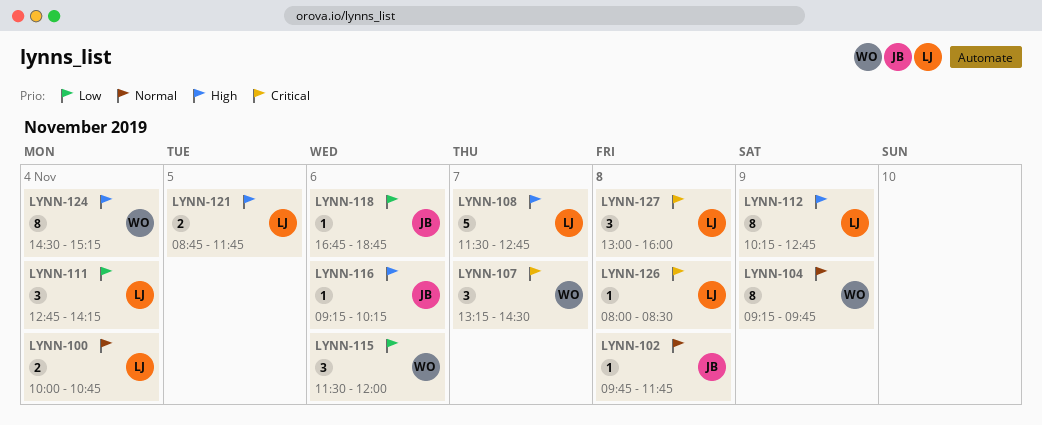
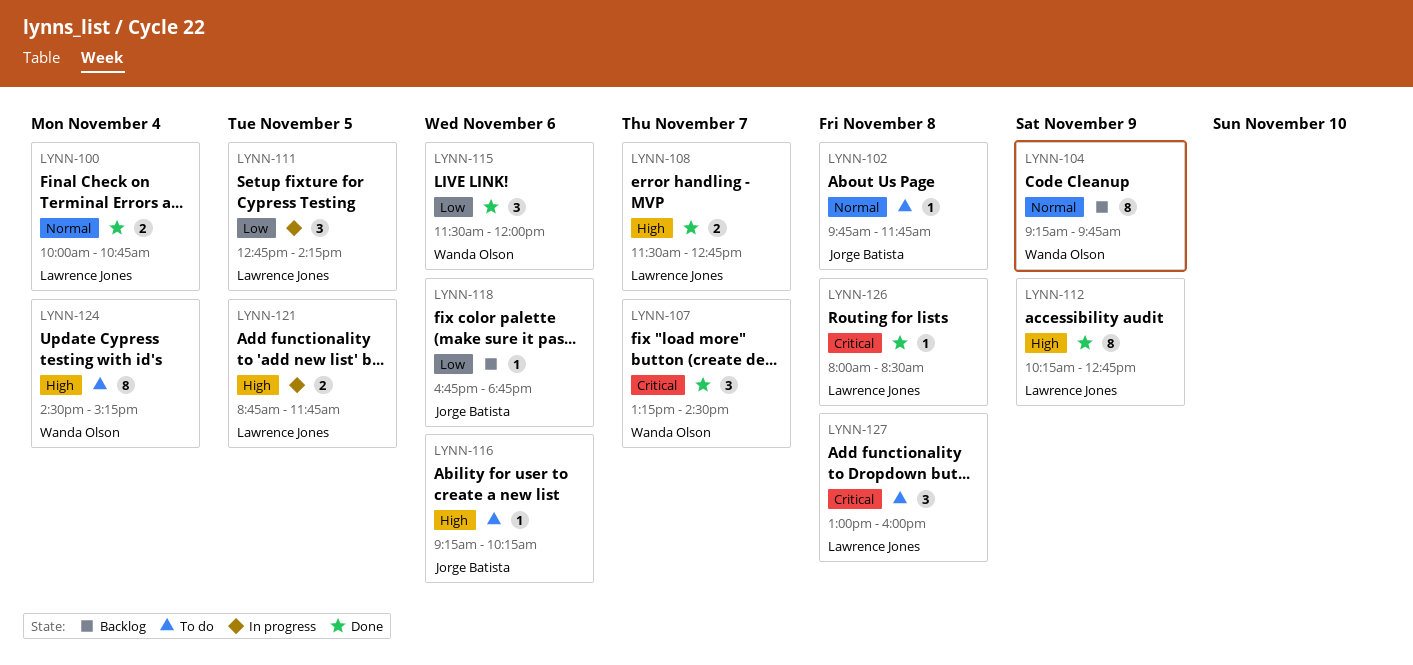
LYNN-108, estimate: 5 -> 2
LYNN-111, day: Nov 4 -> Nov 5

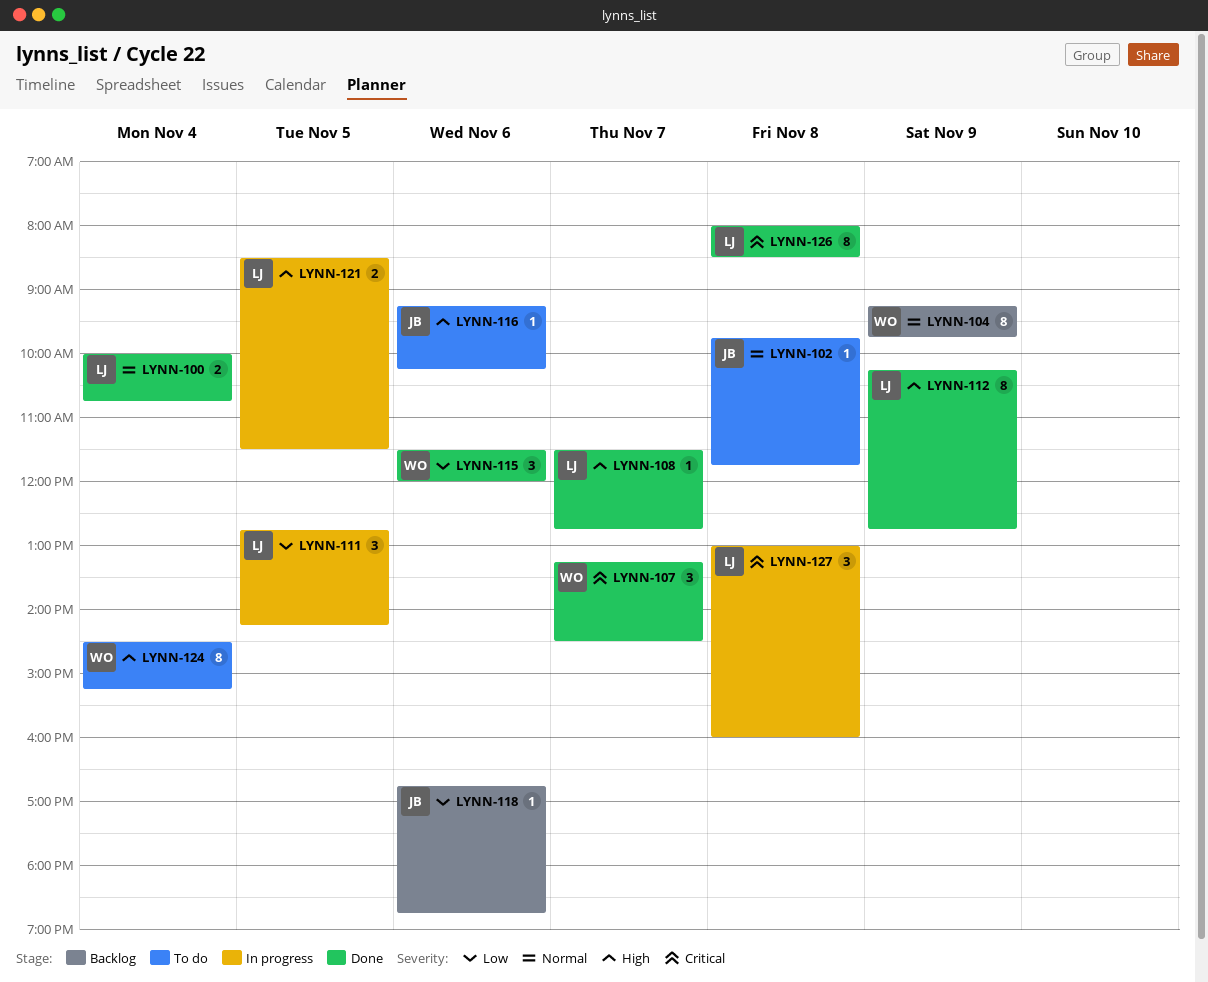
LYNN-108, estimate: 2 -> 1
LYNN-121, begins: 08:45 -> 08:30
LYNN-121, ends: 11:45 -> 11:30
LYNN-126, estimate: 1 -> 8
LYNN-127, status: To do -> In progress

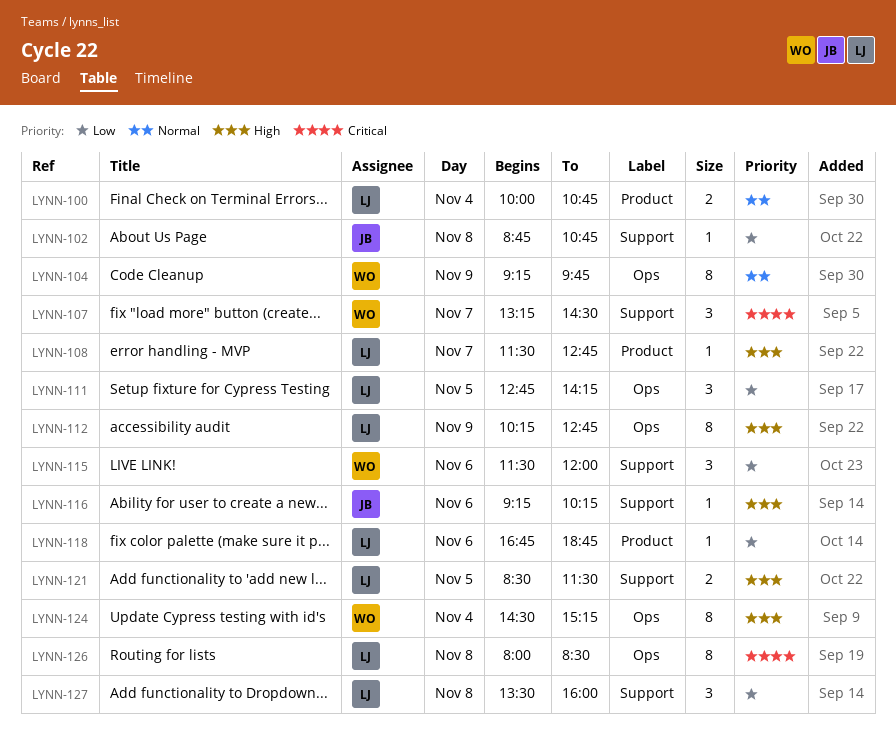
LYNN-102, priority: Normal -> Low
LYNN-102, begins: 09:45 -> 08:45
LYNN-102, ends: 11:45 -> 10:45
LYNN-118, owner: JB -> LJ
LYNN-127, priority: Critical -> Low
LYNN-127, begins: 13:00 -> 13:30

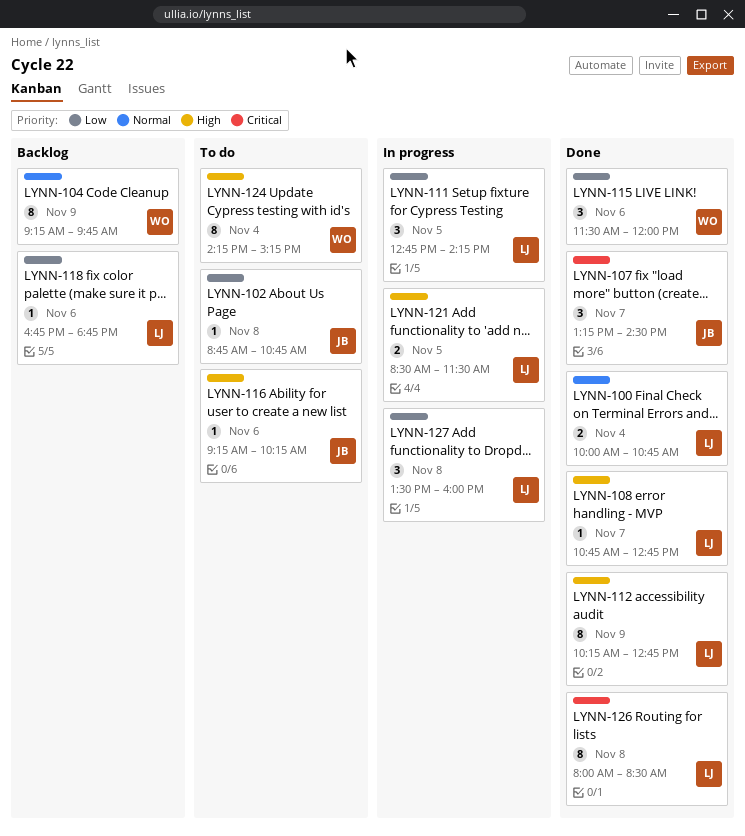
LYNN-107, owner: WO -> JB
LYNN-108, begins: 11:30 -> 10:45
LYNN-124, begins: 14:30 -> 14:15

